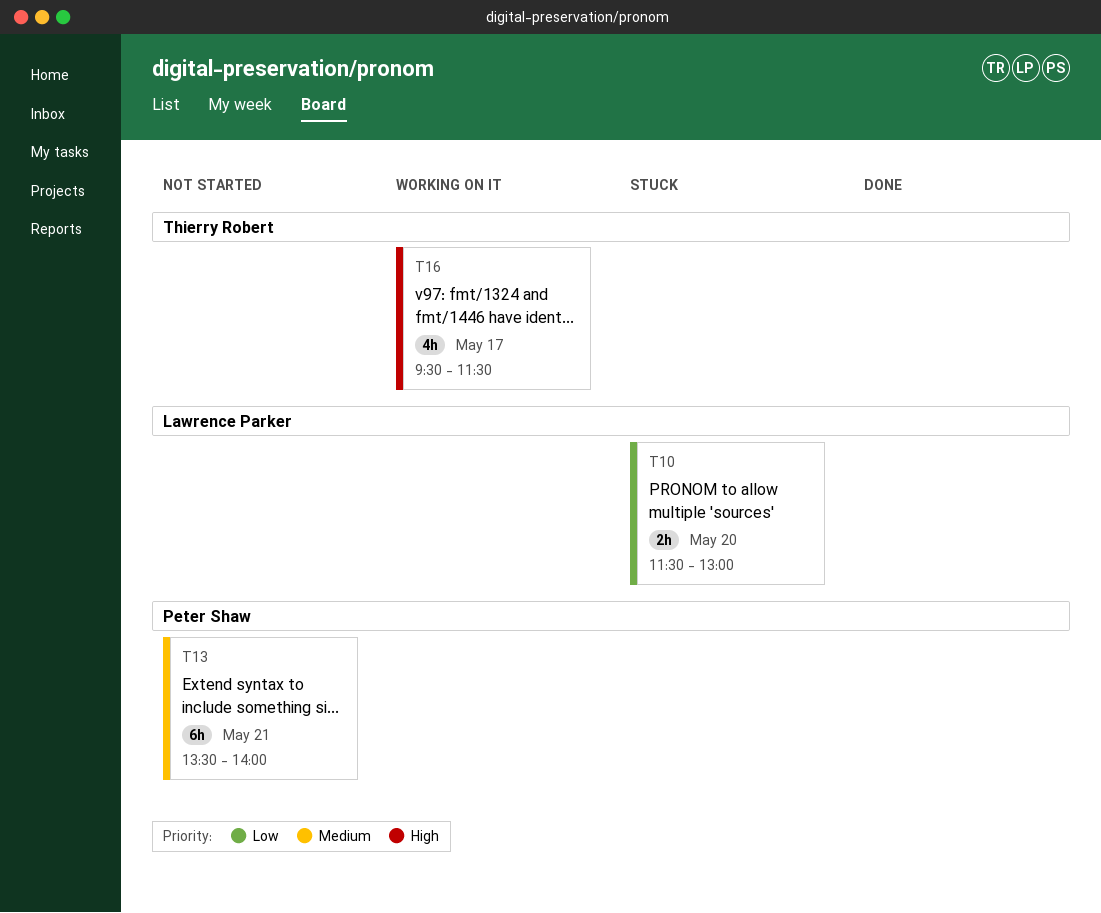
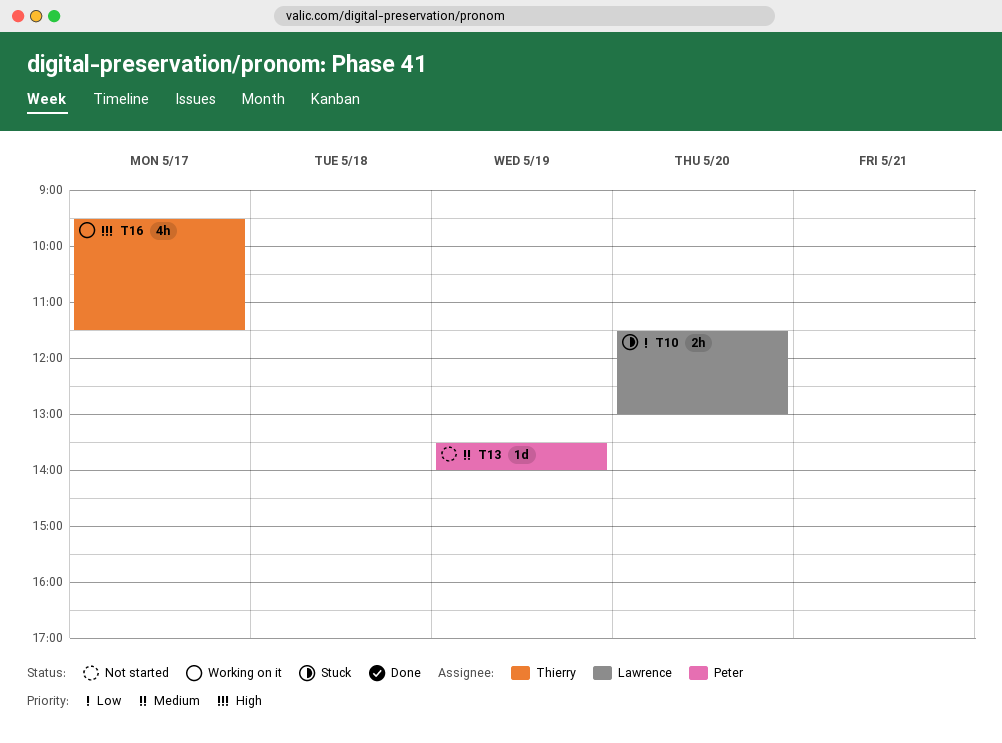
T13, estimate: 6h -> 1d
T13, day: May 21 -> May 19

